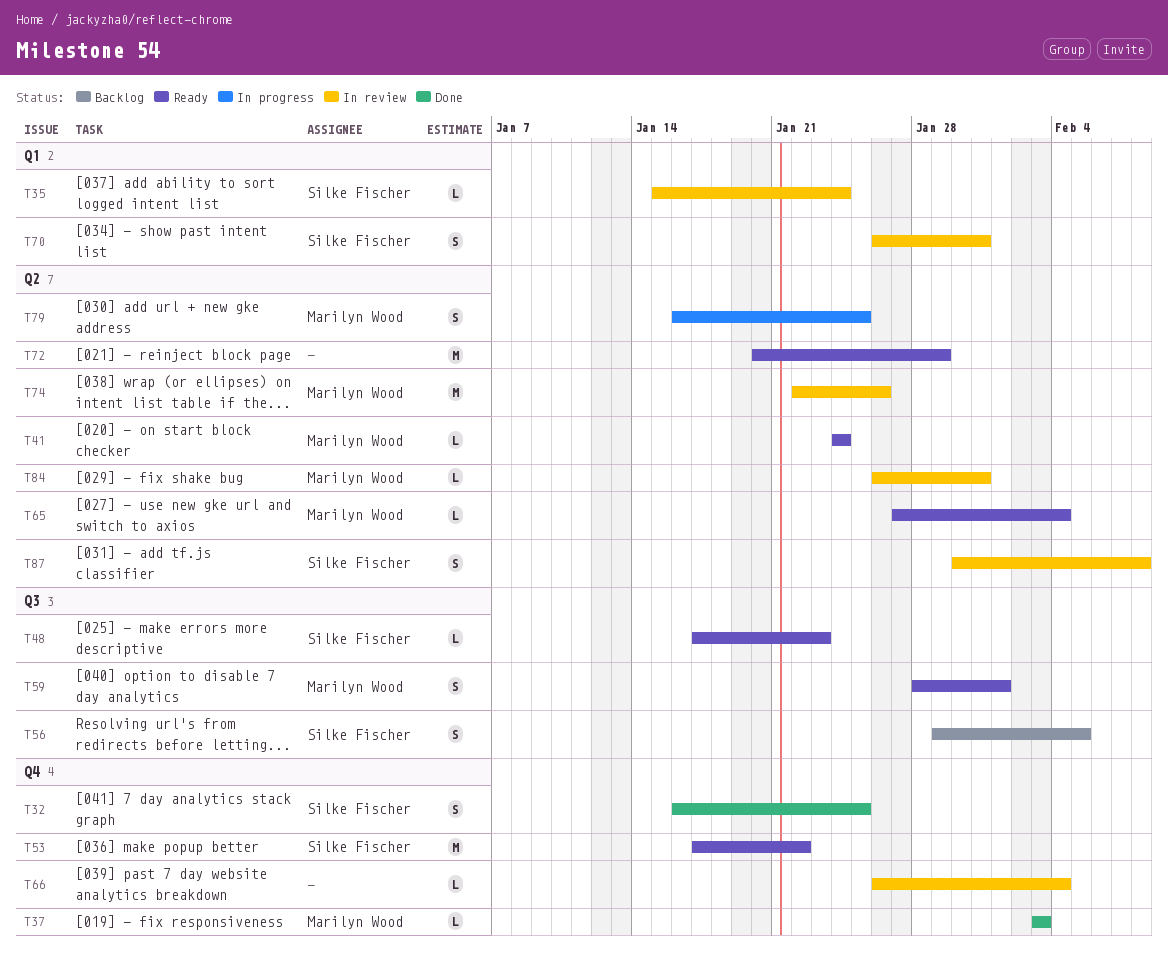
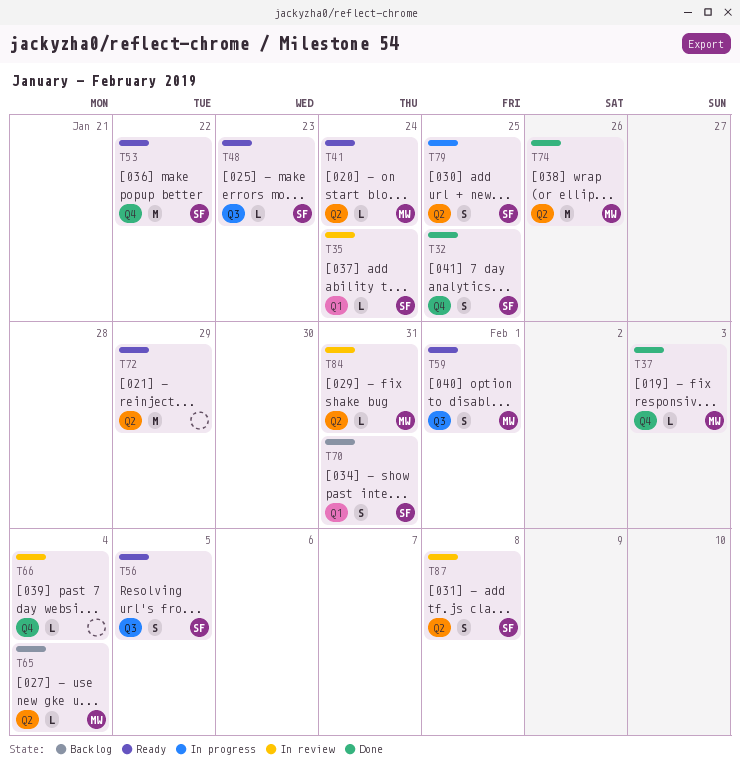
T56, status: Backlog -> Ready
T65, status: Ready -> Backlog
T70, status: In review -> Backlog
T74, status: In review -> Done
T79, owner: Marilyn Wood -> Silke Fischer

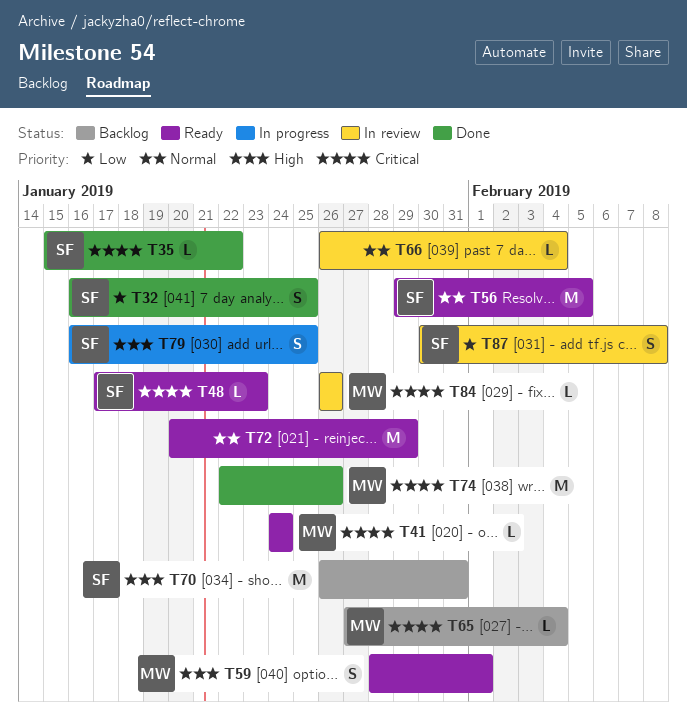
T35, status: In review -> Done
T35, due: Jan 24 -> Jan 22
T37: present -> none
T53: present -> none
T56, estimate: S -> M
T70, estimate: S -> M
T84, due: Jan 31 -> Jan 26

